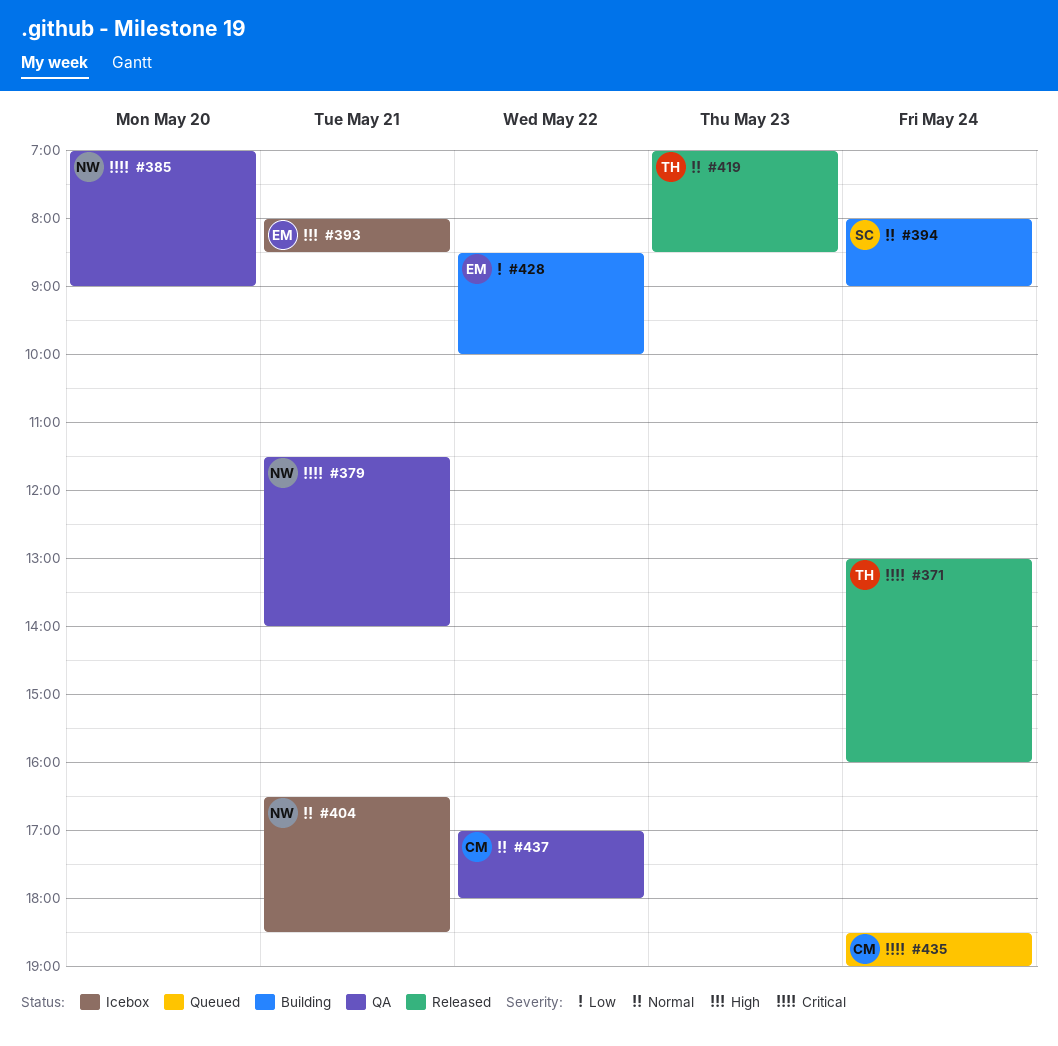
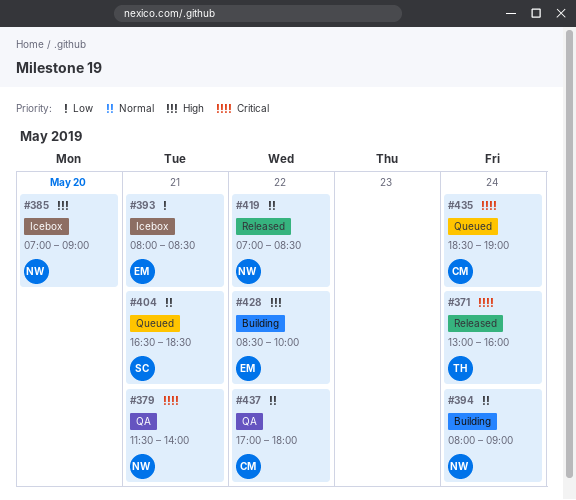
#385, status: QA -> Icebox
#385, priority: Critical -> High
#393, priority: High -> Low
#394, owner: SC -> NW
#404, status: Icebox -> Queued
#404, owner: NW -> SC
#419, owner: TH -> NW
#419, day: May 23 -> May 22
#428, priority: Low -> High

